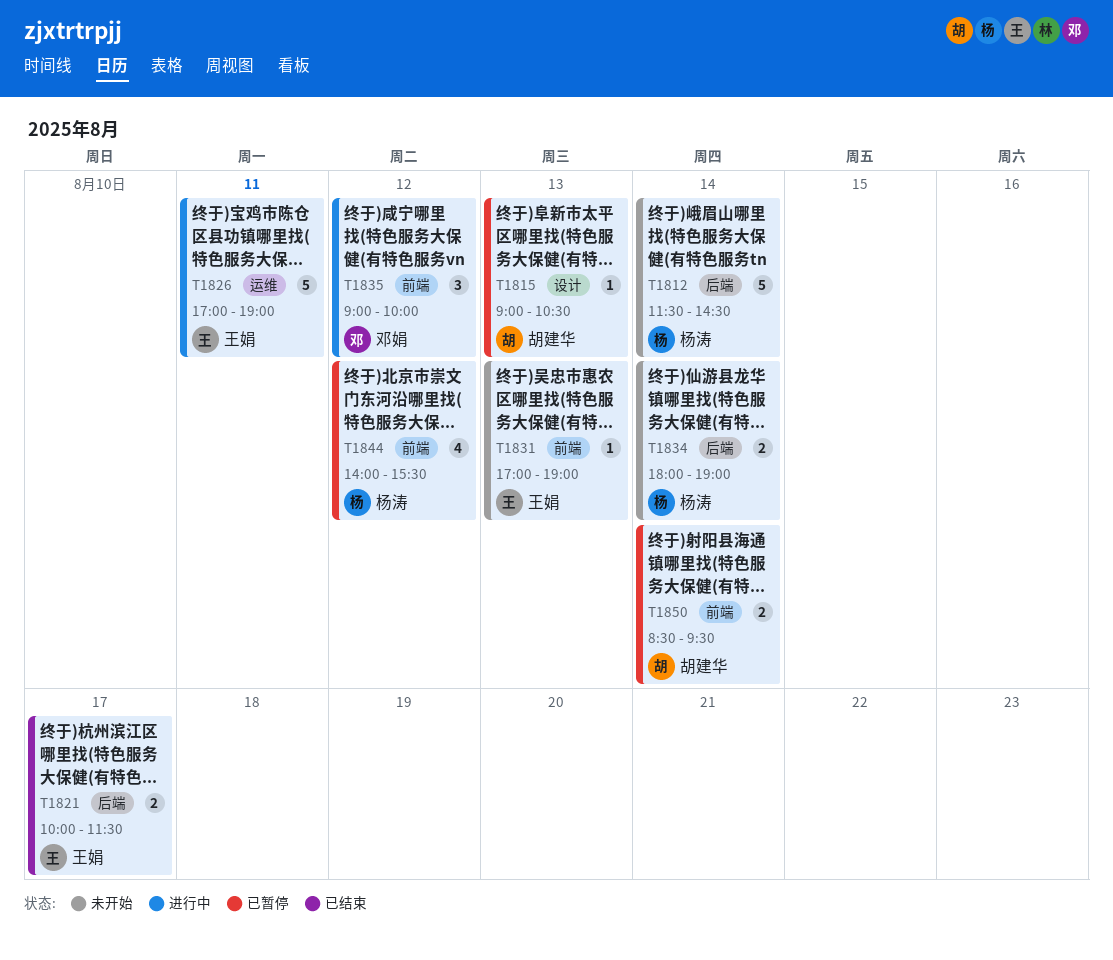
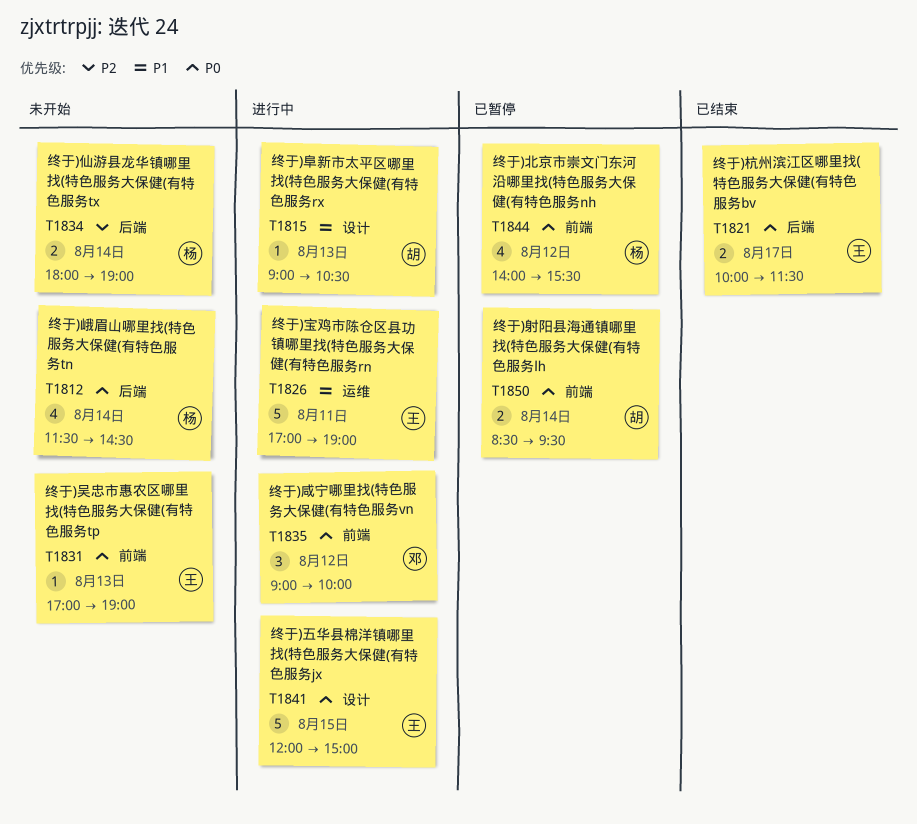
T1812, estimate: 5 -> 4
T1815, status: 已暂停 -> 进行中
T1841: none -> present

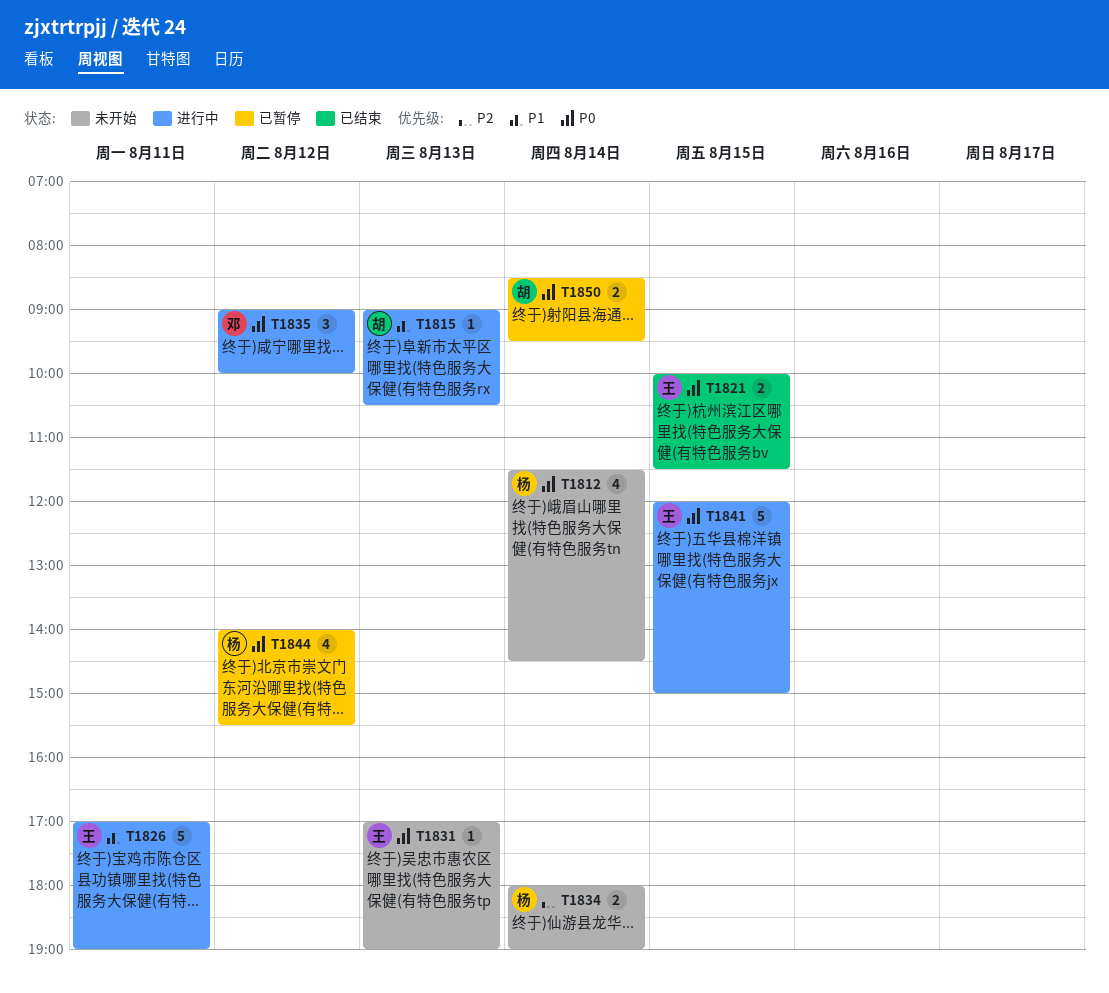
T1821, day: Aug 17 -> Aug 15

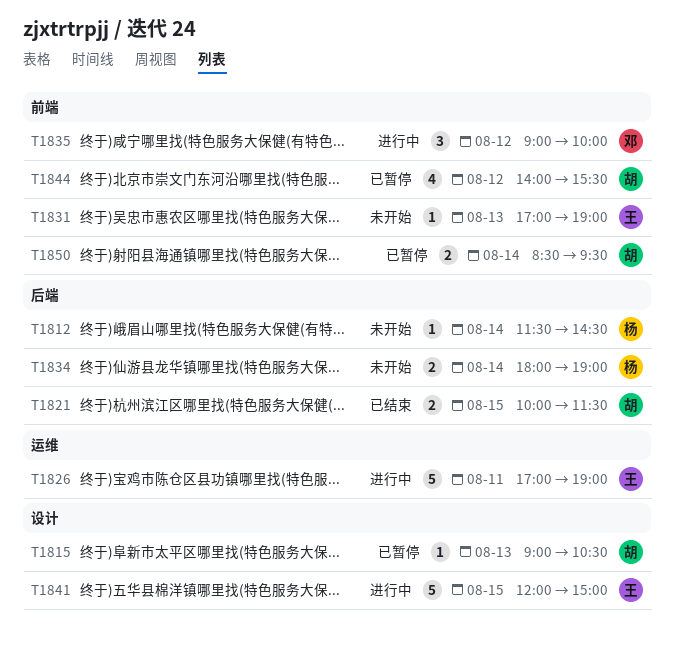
T1812, estimate: 4 -> 1
T1815, status: 进行中 -> 已暂停
T1821, owner: 王 -> 胡
T1844, owner: 杨 -> 胡

